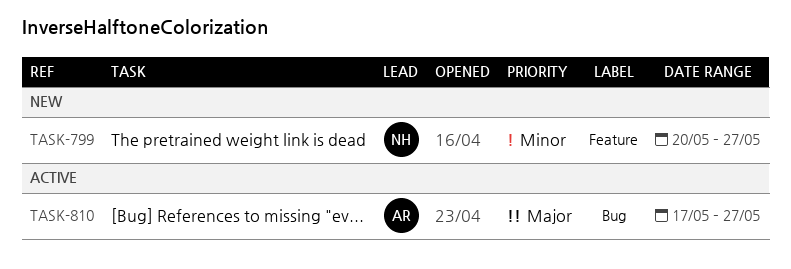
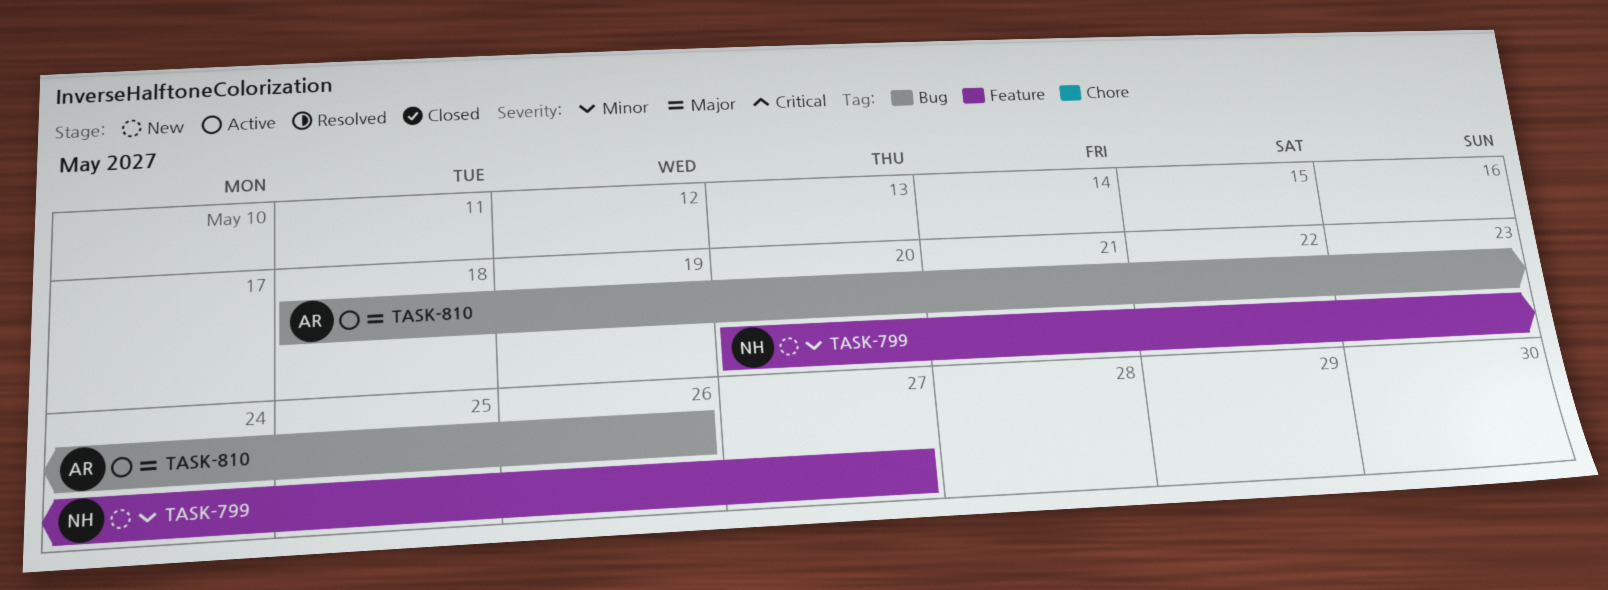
TASK-810, start: May 17 -> May 18
TASK-810, due: May 27 -> May 26

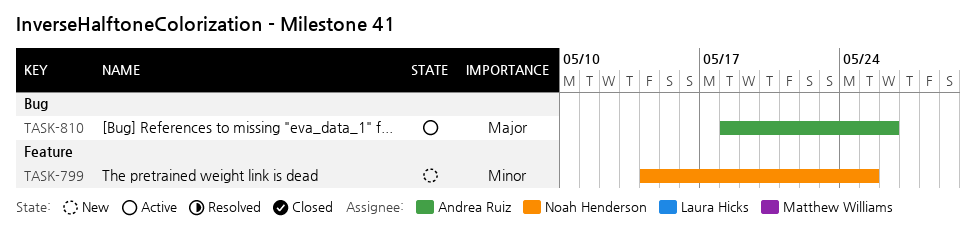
TASK-799, start: May 20 -> May 14
TASK-799, due: May 27 -> May 25

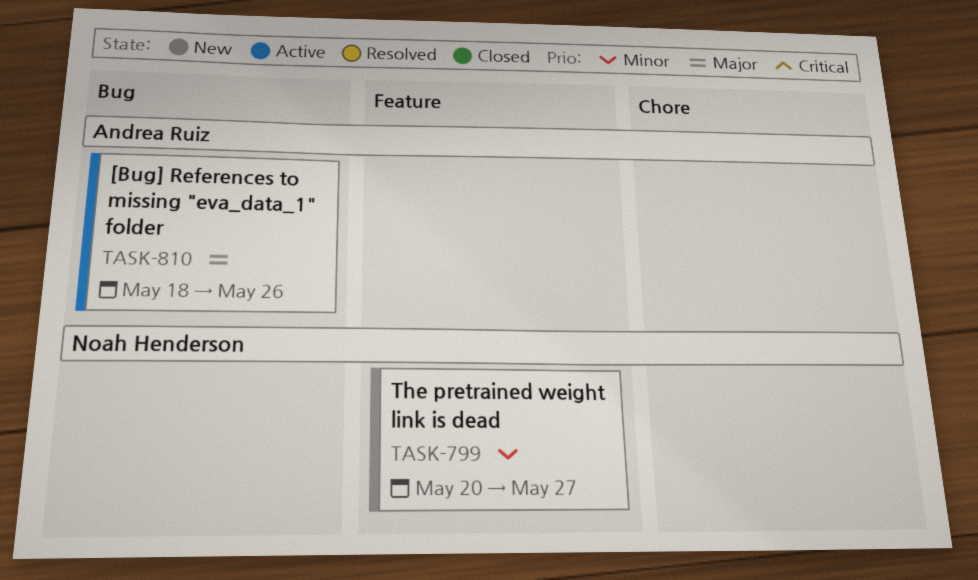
TASK-799, start: May 14 -> May 20
TASK-799, due: May 25 -> May 27

